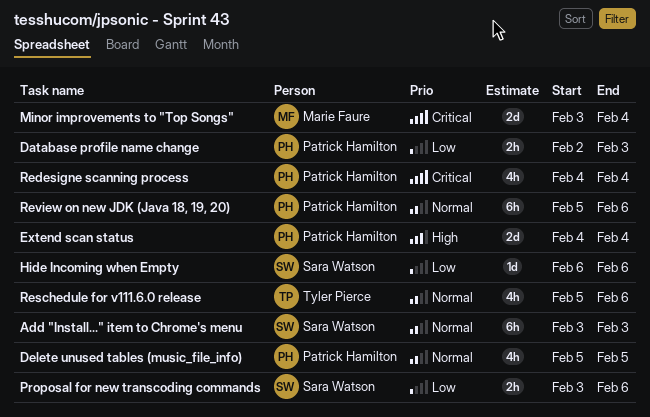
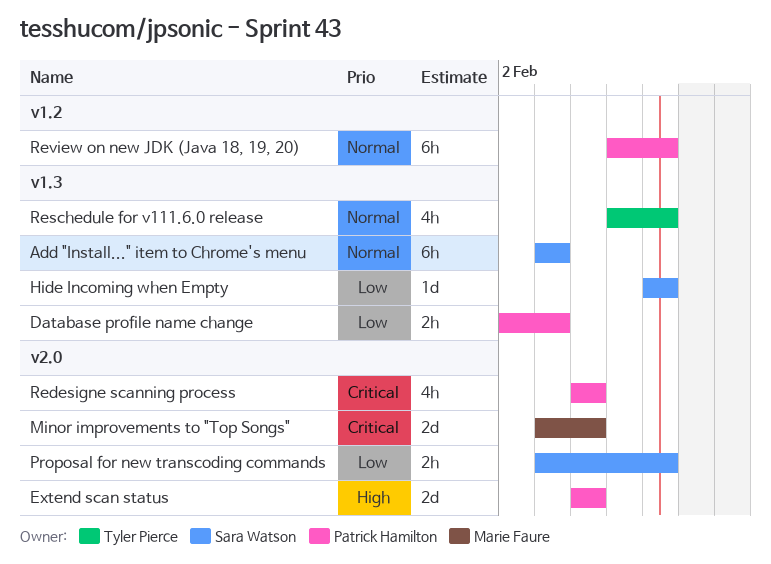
Delete unused tables (music_file_info): present -> none

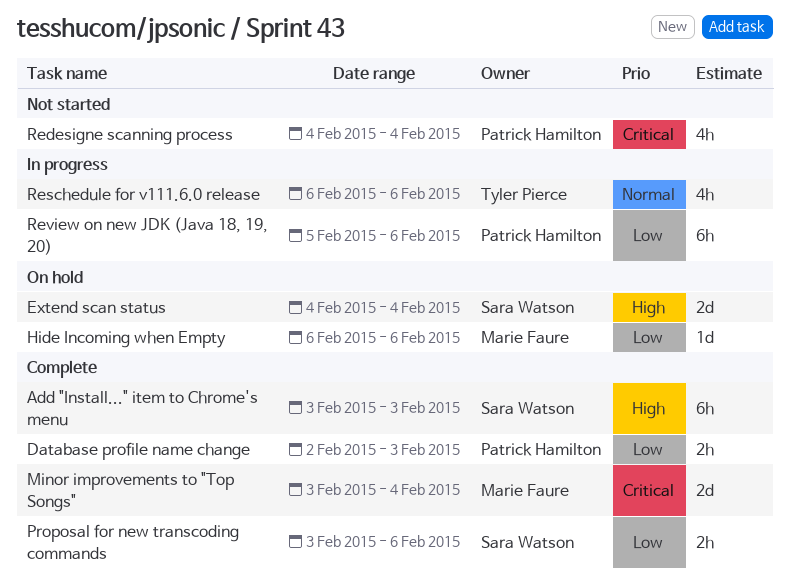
Add "Install..." item to Chrome's menu, priority: Normal -> High
Extend scan status, owner: Patrick Hamilton -> Sara Watson
Hide Incoming when Empty, owner: Sara Watson -> Marie Faure
Reschedule for v111.6.0 release, start: Feb 5 -> Feb 6
Review on new JDK (Java 18, 19, 20), priority: Normal -> Low

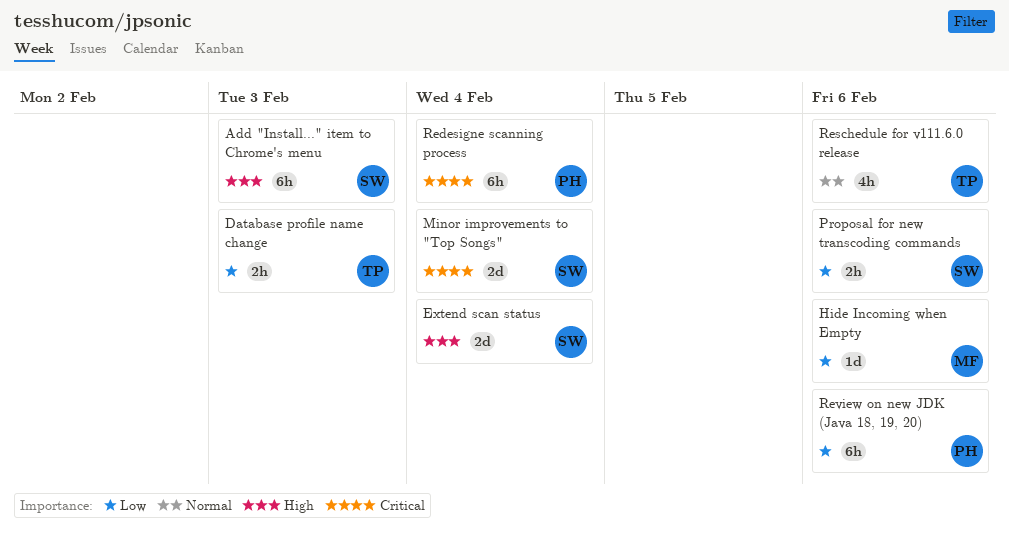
Database profile name change, owner: Patrick Hamilton -> Tyler Pierce
Minor improvements to "Top Songs", owner: Marie Faure -> Sara Watson
Redesigne scanning process, estimate: 4h -> 6h

